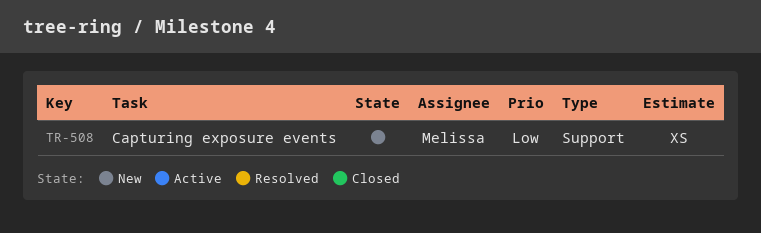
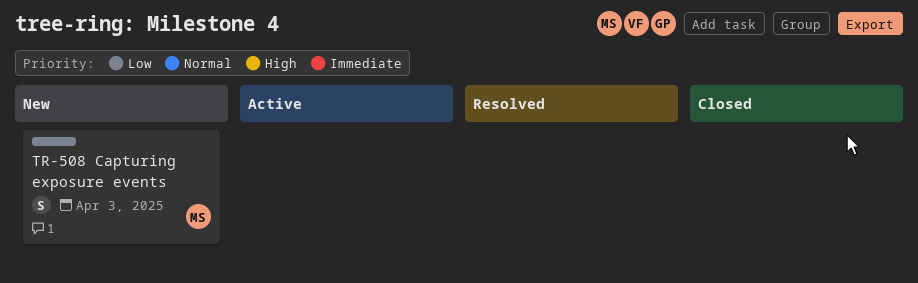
TR-508, estimate: XS -> S

